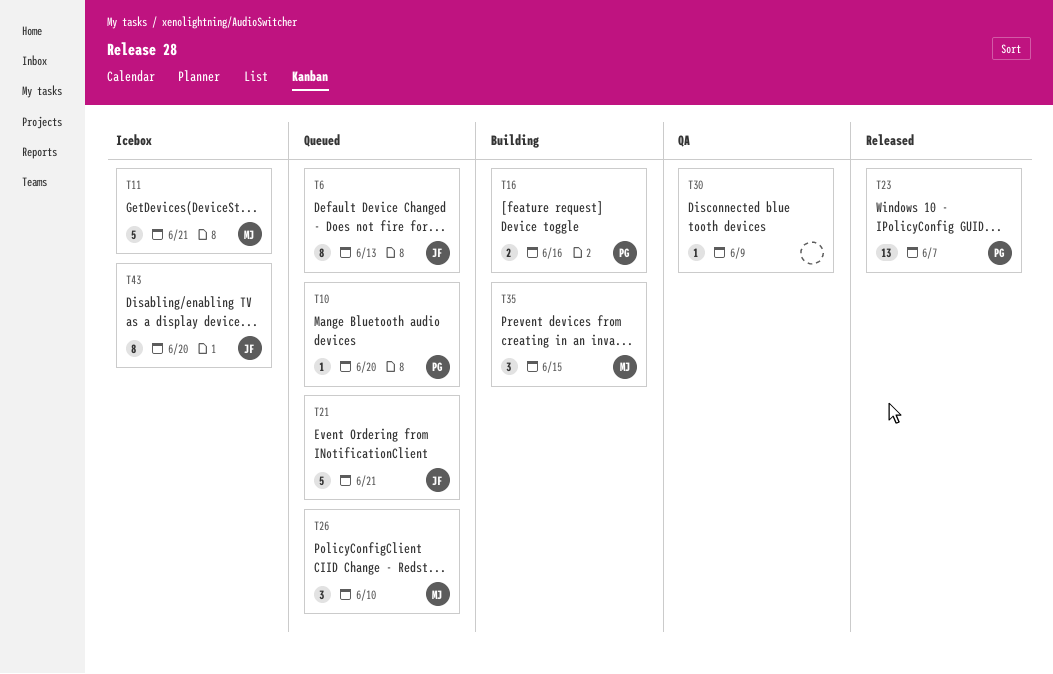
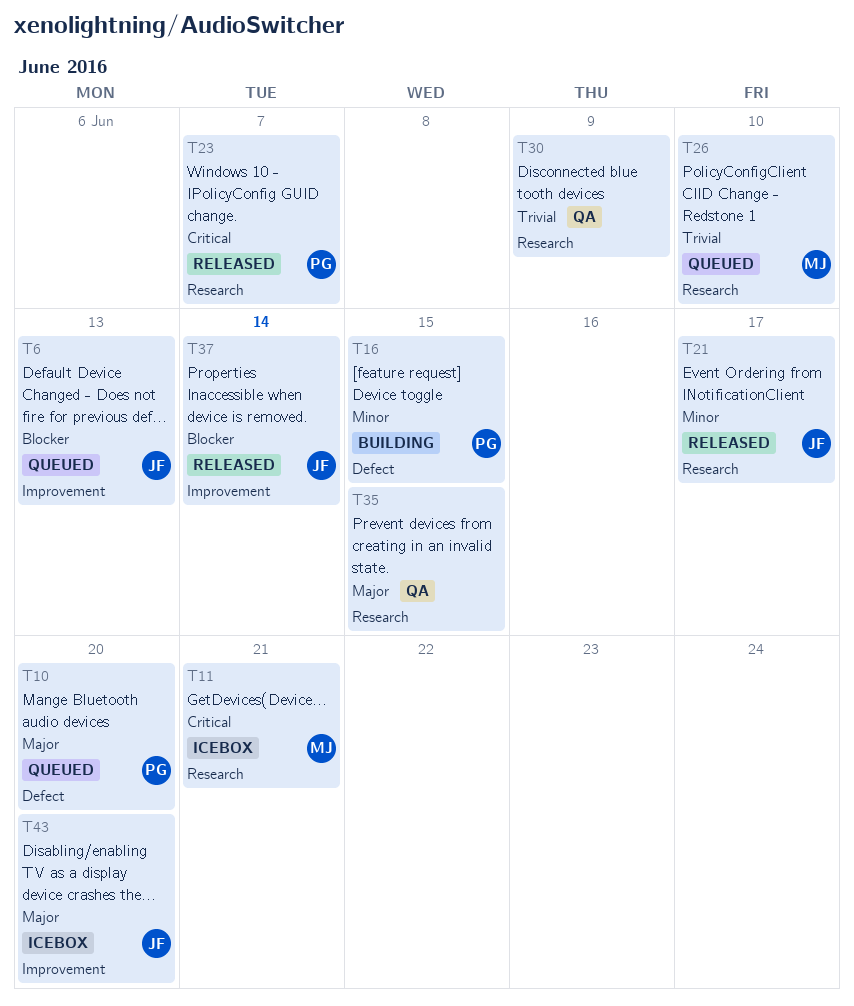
T16, due: Jun 16 -> Jun 15
T21, status: Queued -> Released
T21, due: Jun 21 -> Jun 17
T35, status: Building -> QA
T35, owner: MJ -> none
T37: none -> present

